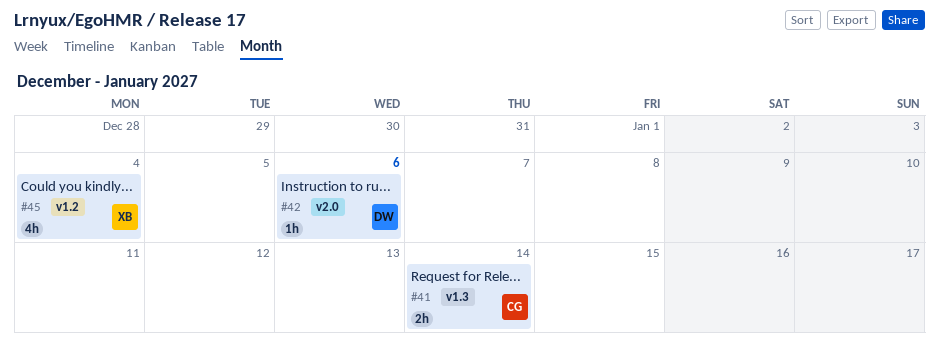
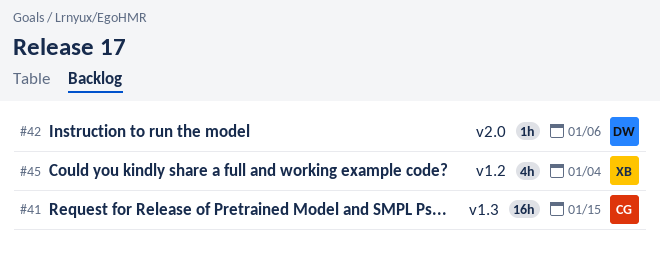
#41, estimate: 2h -> 16h
#41, due: Jan 14 -> Jan 15

